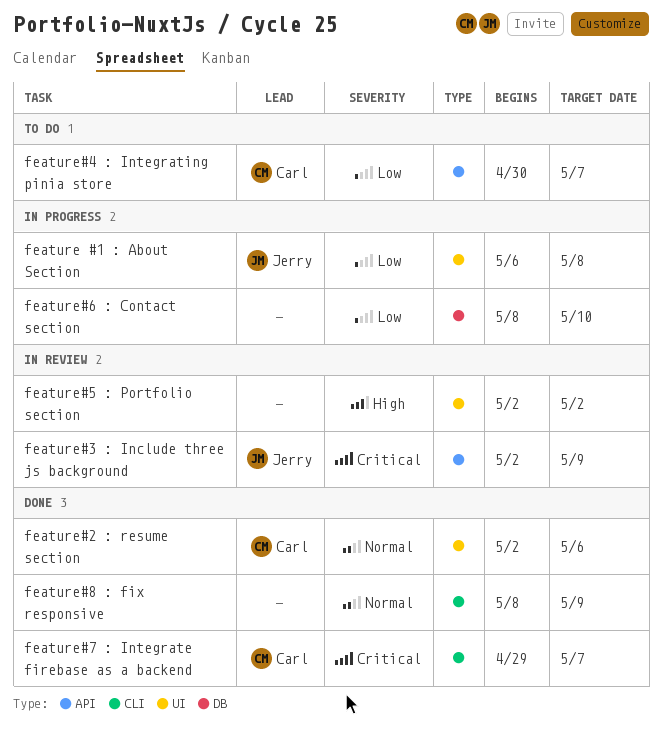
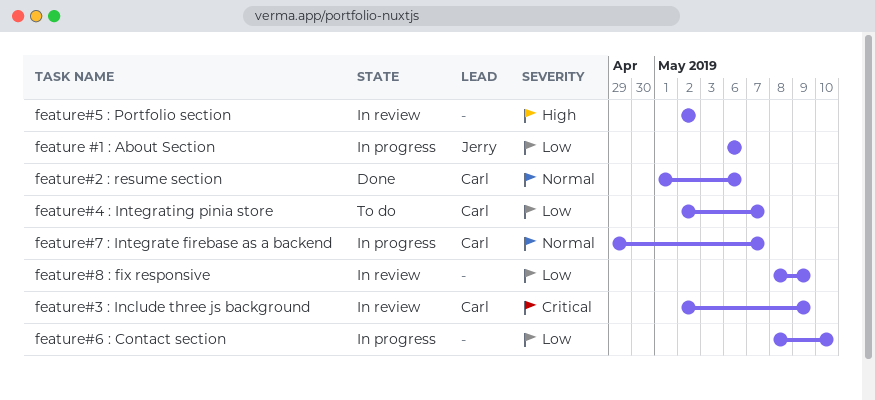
feature #1 : About Section, due: May 8 -> May 6
feature#2 : resume section, start: May 2 -> May 1
feature#3 : Include three js background, owner: Jerry -> Carl
feature#4 : Integrating pinia store, start: Apr 30 -> May 2
feature#7 : Integrate firebase as a backend, status: Done -> In progress
feature#7 : Integrate firebase as a backend, priority: Critical -> Normal
feature#8 : fix responsive, status: Done -> In review
feature#8 : fix responsive, priority: Normal -> Low

